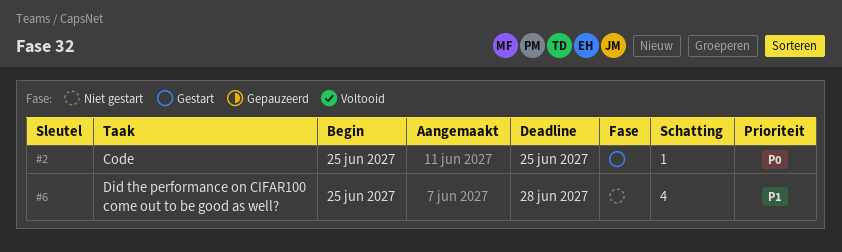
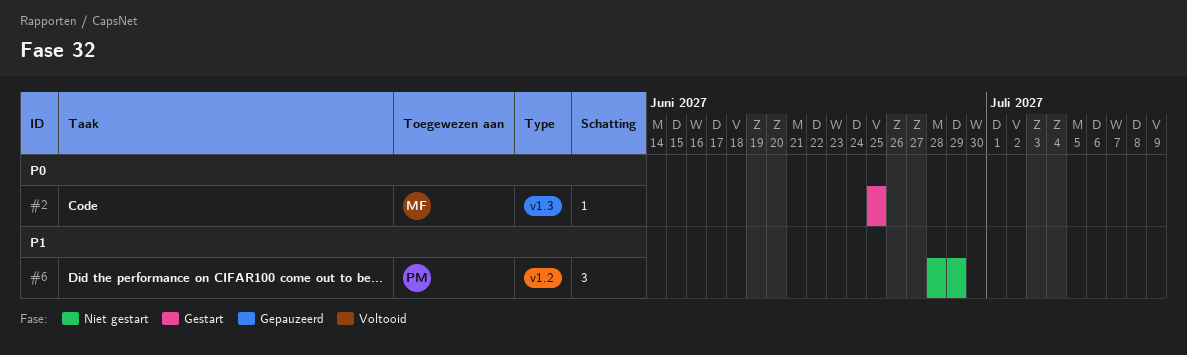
#6, estimate: 4 -> 3
#6, start: Jun 25 -> Jun 28
#6, due: Jun 28 -> Jun 29

